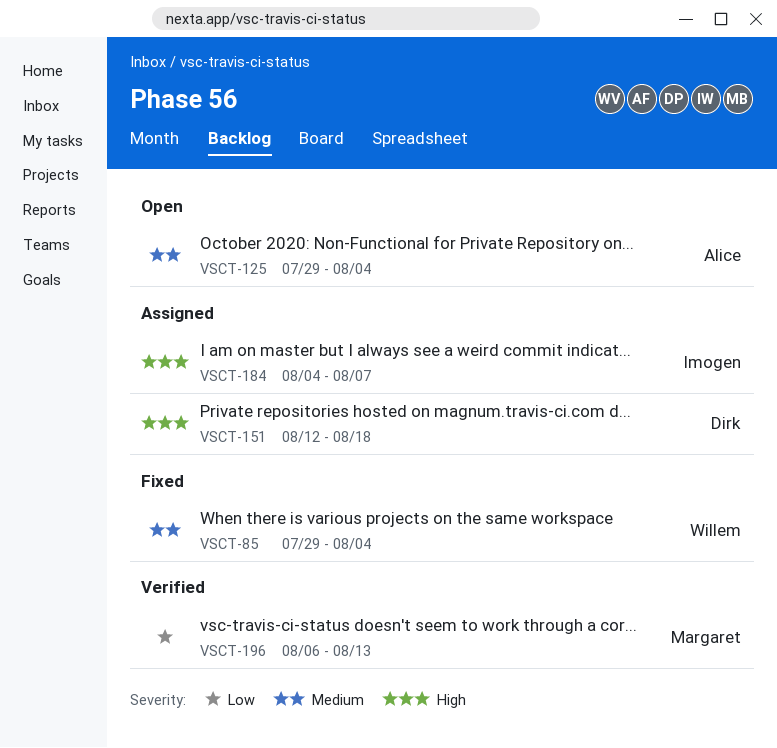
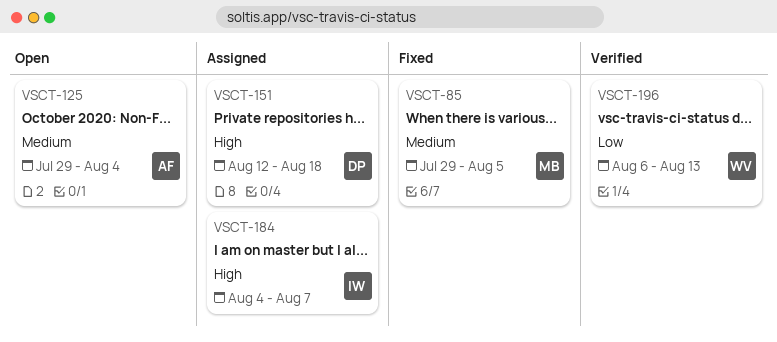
VSCT-85, owner: Willem -> Margaret
VSCT-85, due: Aug 4 -> Aug 5
VSCT-196, owner: Margaret -> Willem

